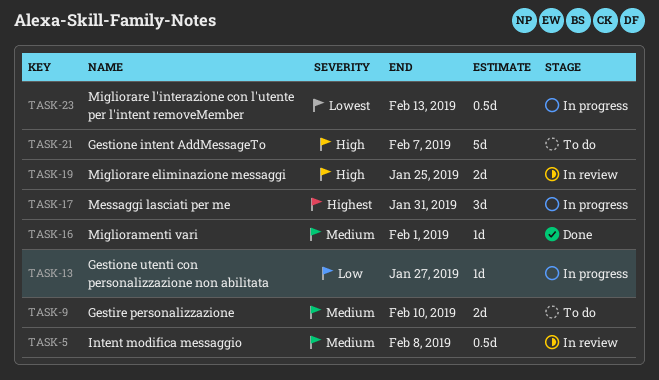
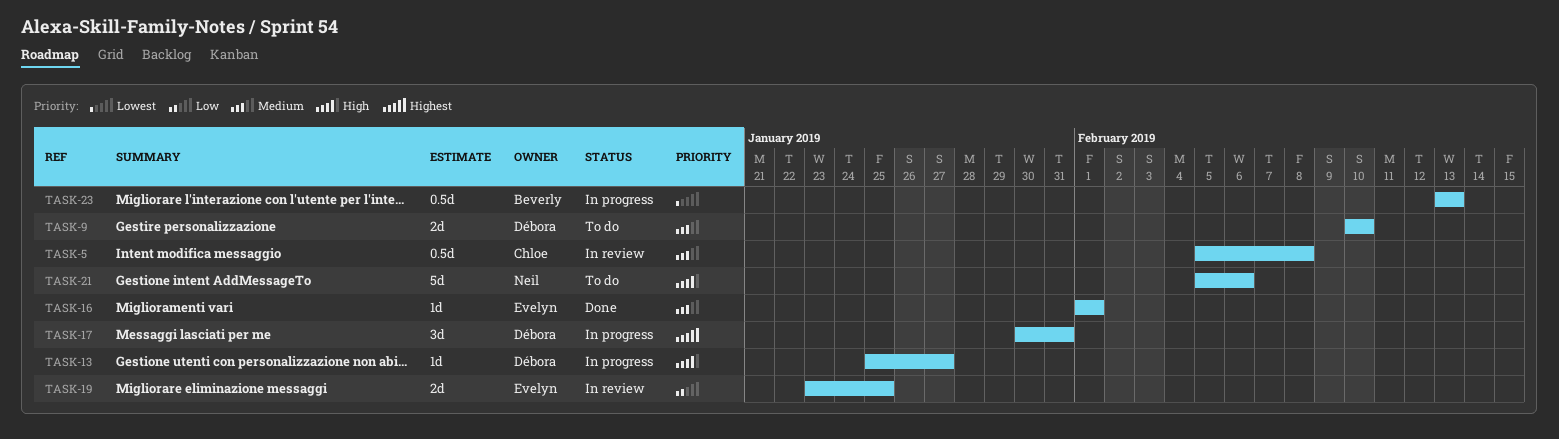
TASK-13, priority: Low -> High
TASK-19, priority: High -> Low
TASK-21, due: Feb 7 -> Feb 6

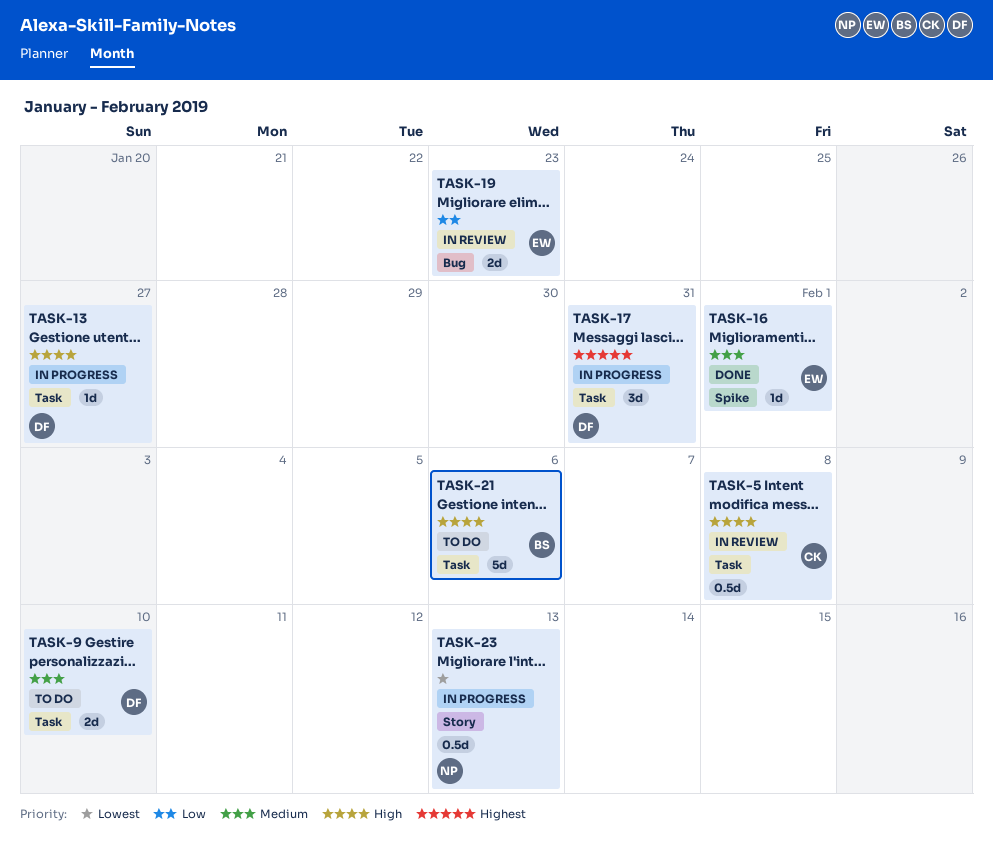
TASK-5, priority: Medium -> High
TASK-19, due: Jan 25 -> Jan 23
TASK-21, owner: Neil -> Beverly
TASK-23, owner: Beverly -> Neil

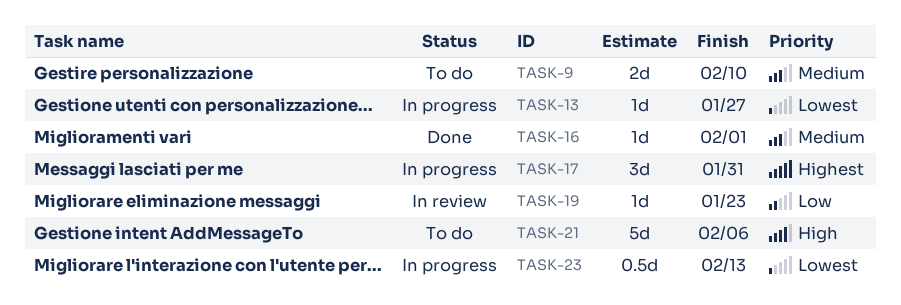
TASK-5: present -> none
TASK-13, priority: High -> Lowest
TASK-19, estimate: 2d -> 1d

